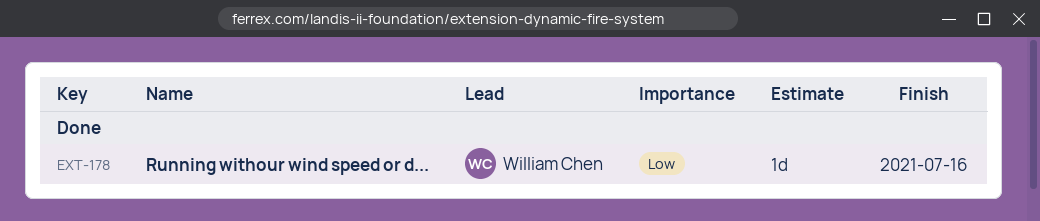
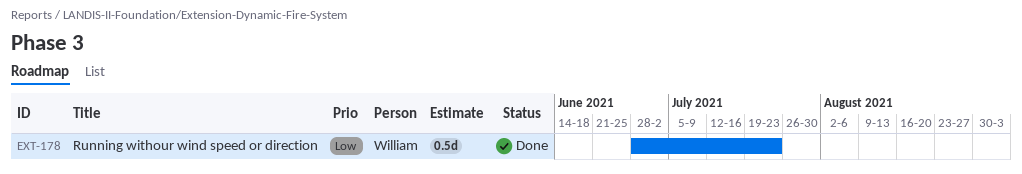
EXT-178, estimate: 1d -> 0.5d
EXT-178, due: Jul 16 -> Jul 23

